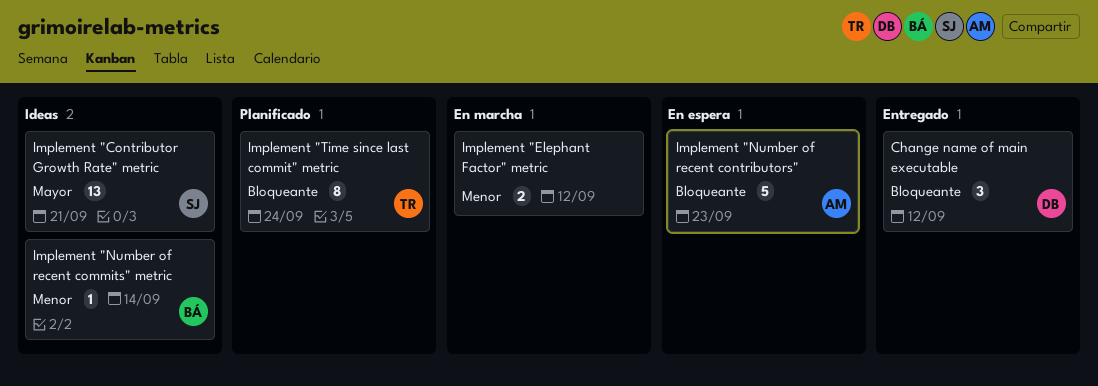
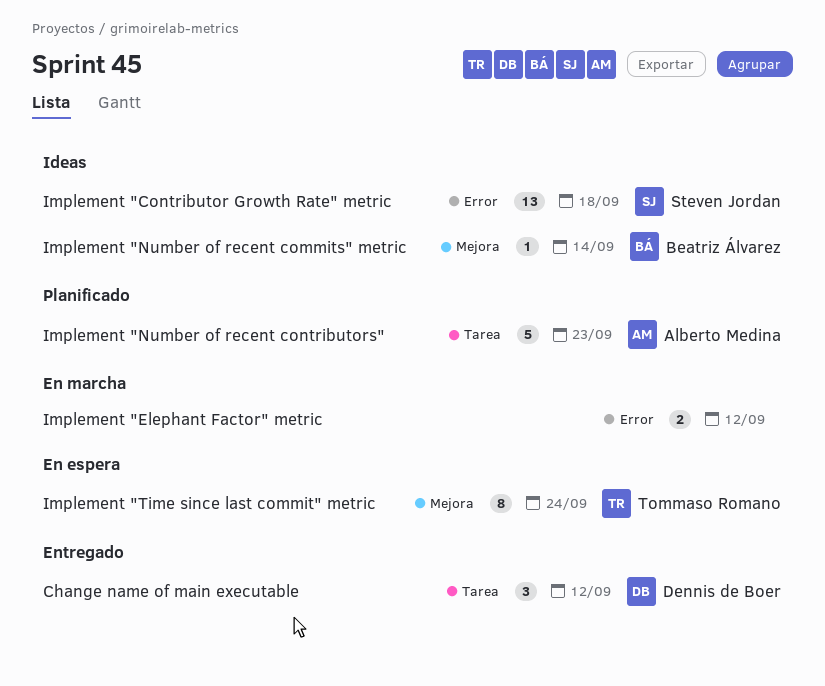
Implement "Contributor Growth Rate" metric, due: Sep 21 -> Sep 18
Implement "Number of recent contributors", status: En espera -> Planificado
Implement "Time since last commit" metric, status: Planificado -> En espera

